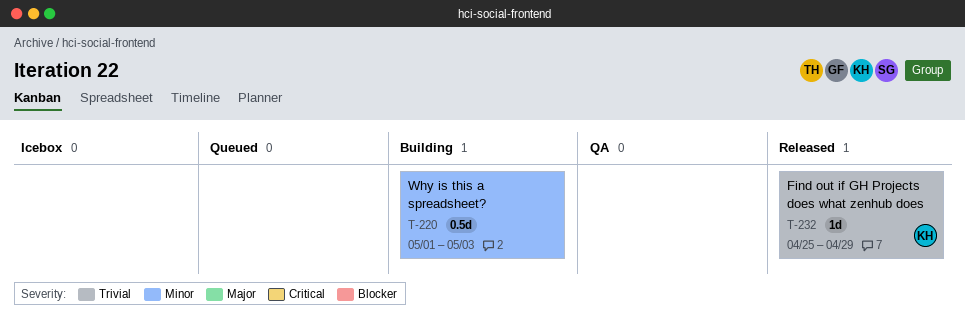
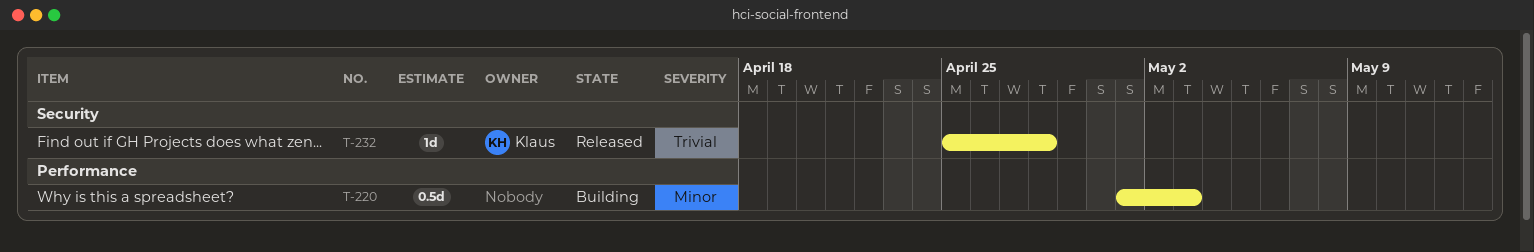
T-232, due: Apr 29 -> Apr 28

